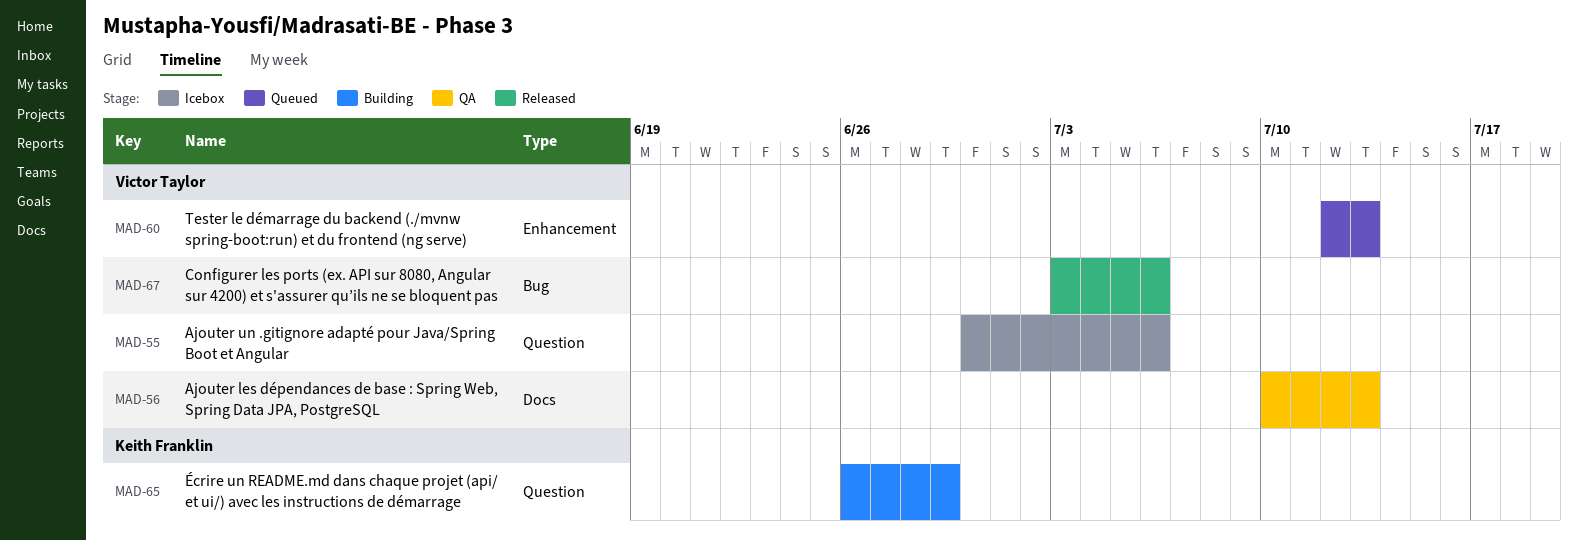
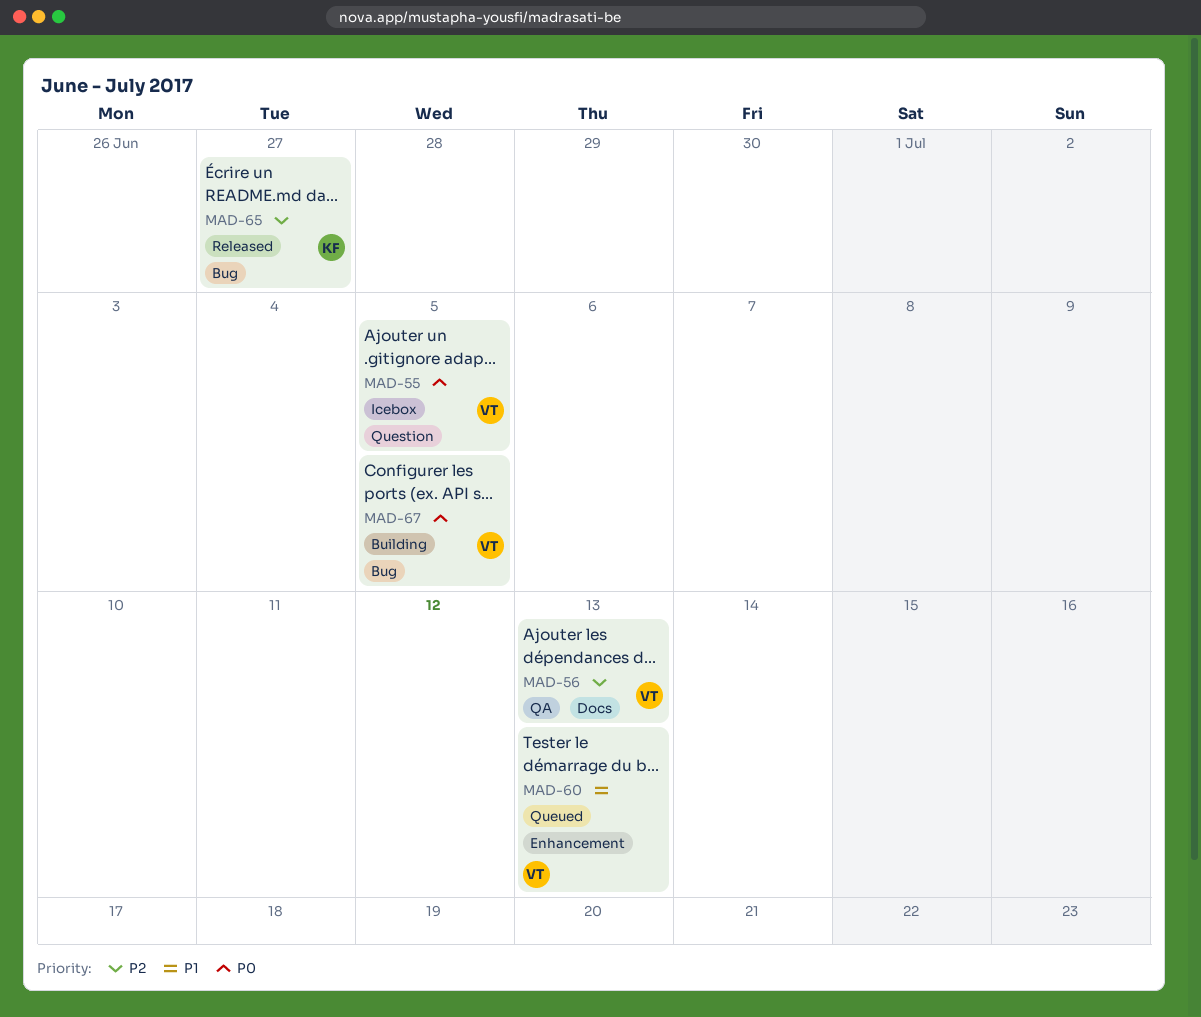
MAD-55, due: Jul 6 -> Jul 5
MAD-65, status: Building -> Released
MAD-65, label: Question -> Bug
MAD-65, due: Jun 29 -> Jun 27
MAD-67, status: Released -> Building
MAD-67, due: Jul 6 -> Jul 5

